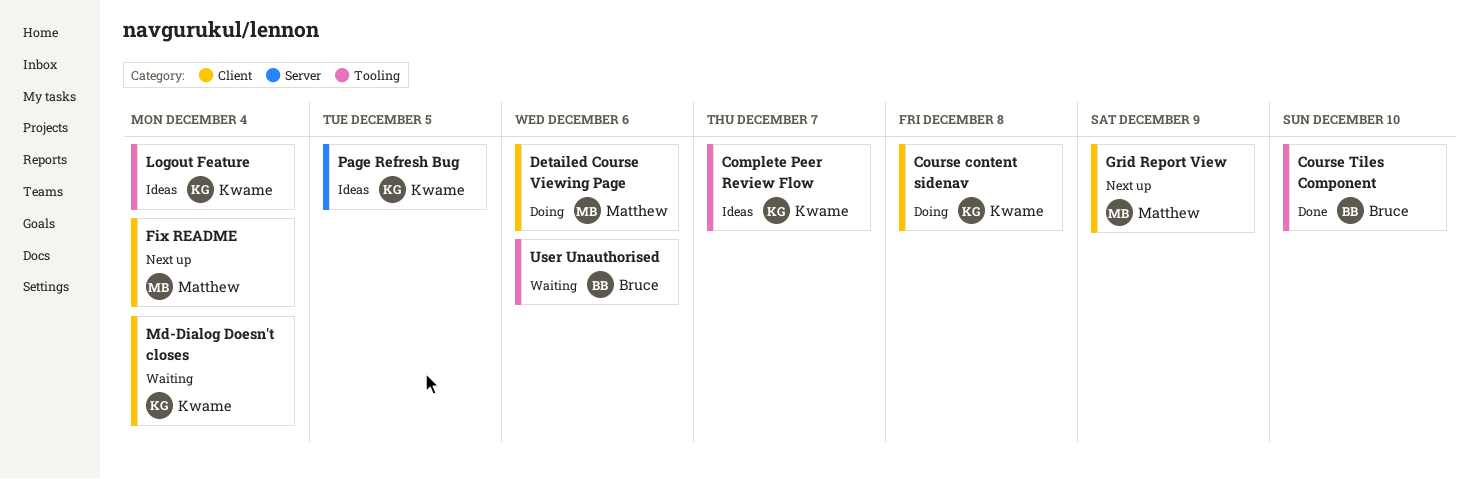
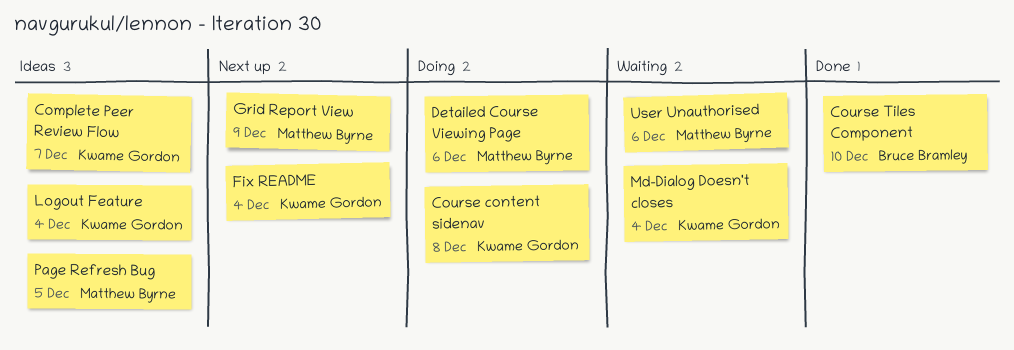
Fix README, owner: Matthew Byrne -> Kwame Gordon
Page Refresh Bug, owner: Kwame Gordon -> Matthew Byrne
User Unauthorised, owner: Bruce Bramley -> Matthew Byrne

